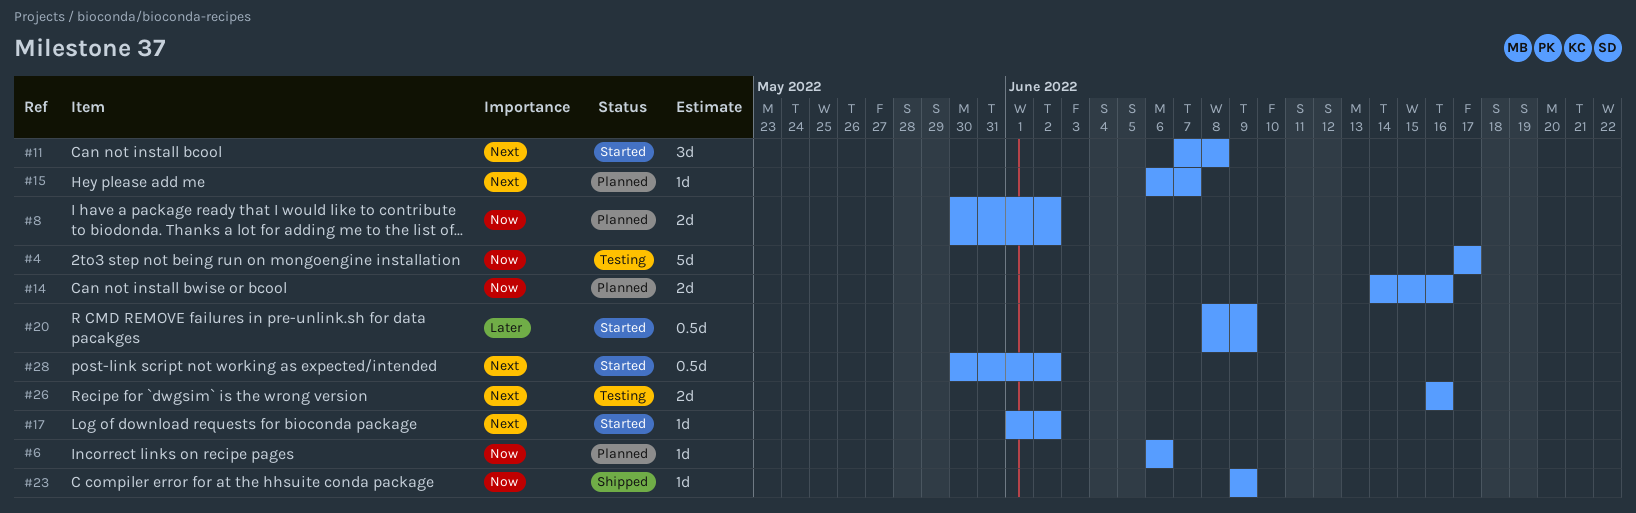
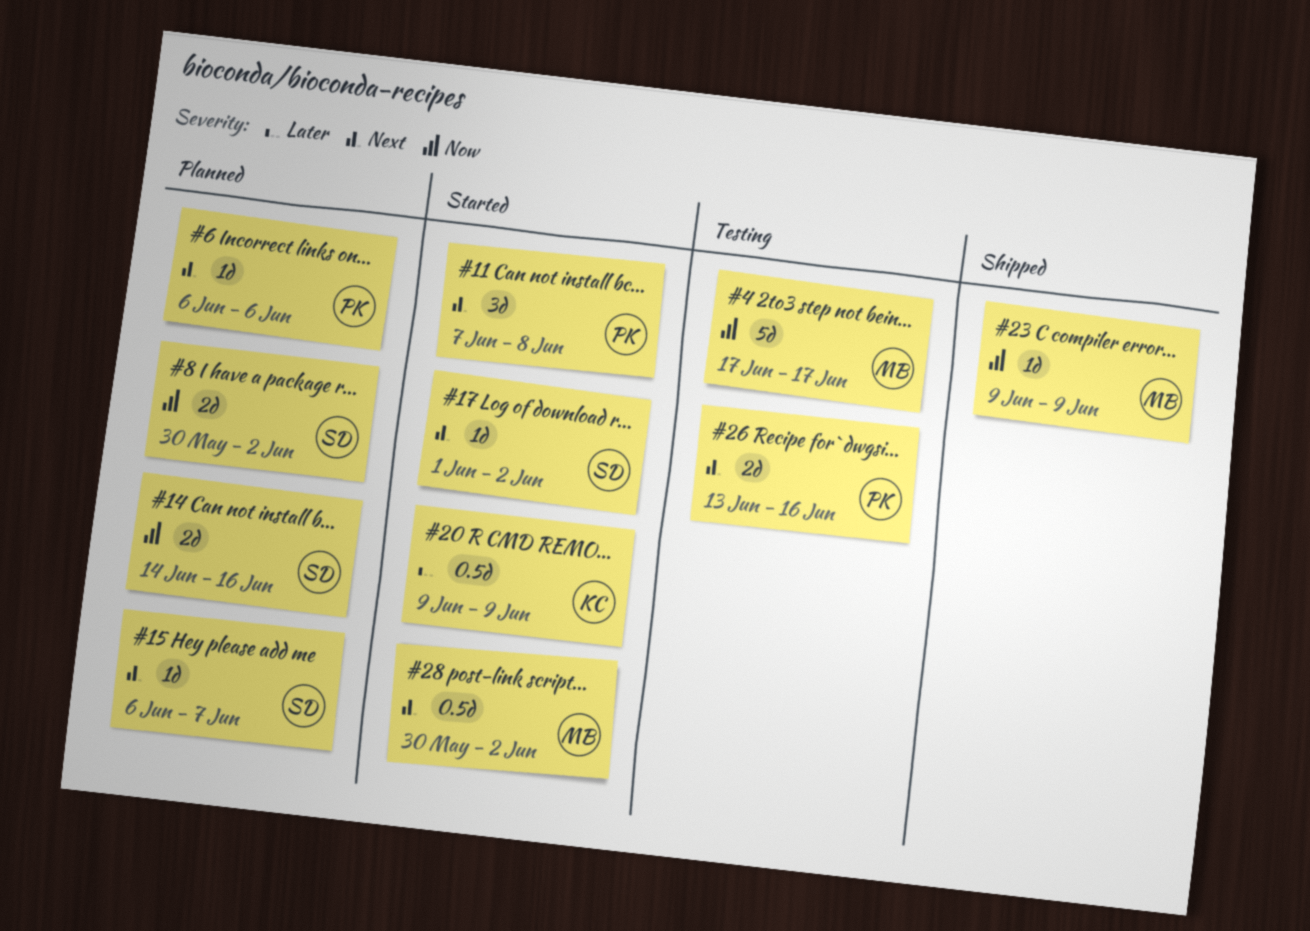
#6, priority: Now -> Next
#20, start: Jun 8 -> Jun 9
#26, start: Jun 16 -> Jun 13

